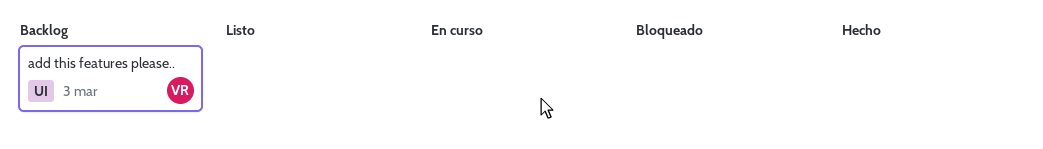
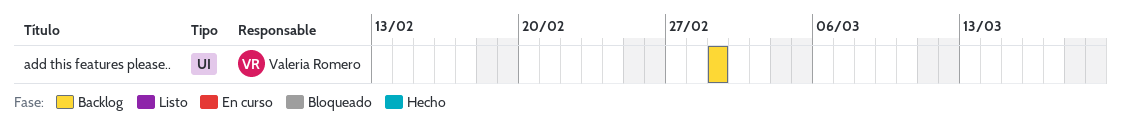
add this features please.., due: Mar 3 -> Mar 1

